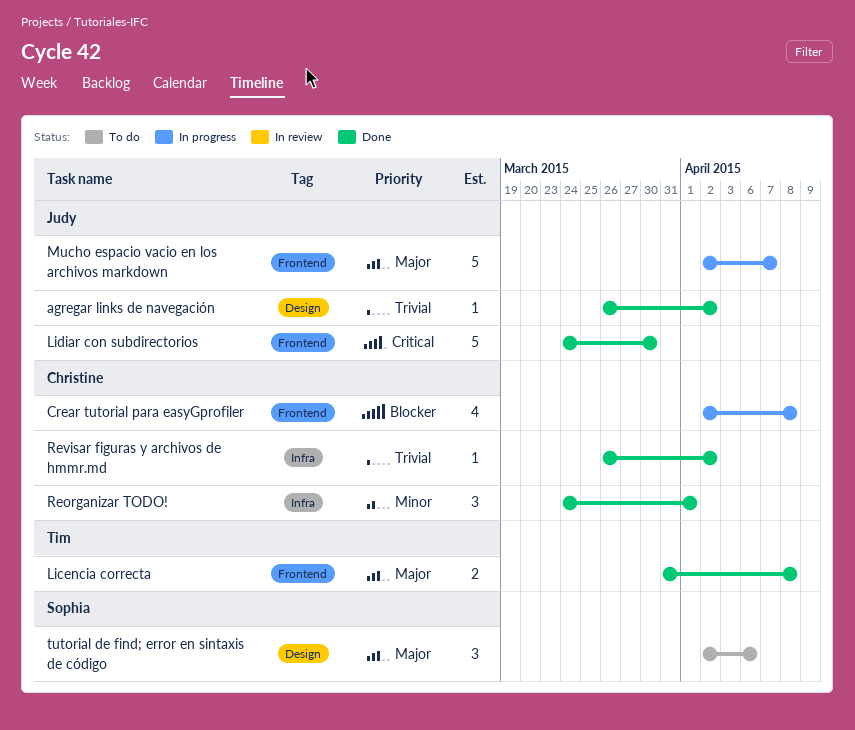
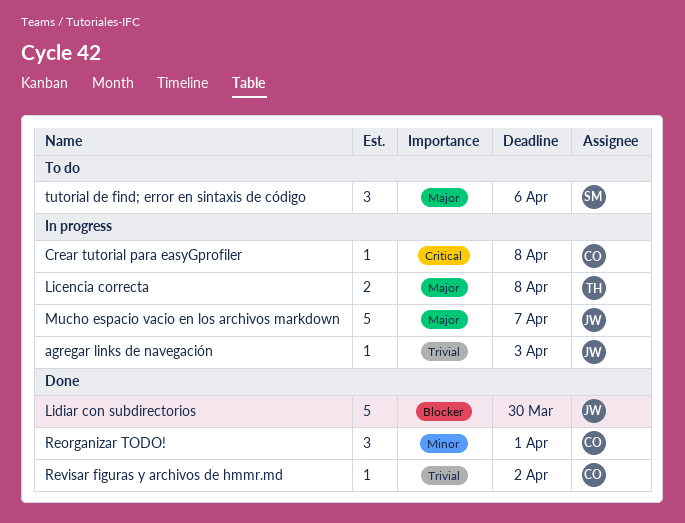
agregar links de navegación, status: Done -> In progress
agregar links de navegación, due: Apr 2 -> Apr 3
Crear tutorial para easyGprofiler, priority: Blocker -> Critical
Crear tutorial para easyGprofiler, estimate: 4 -> 1
Licencia correcta, status: Done -> In progress
Lidiar con subdirectorios, priority: Critical -> Blocker

